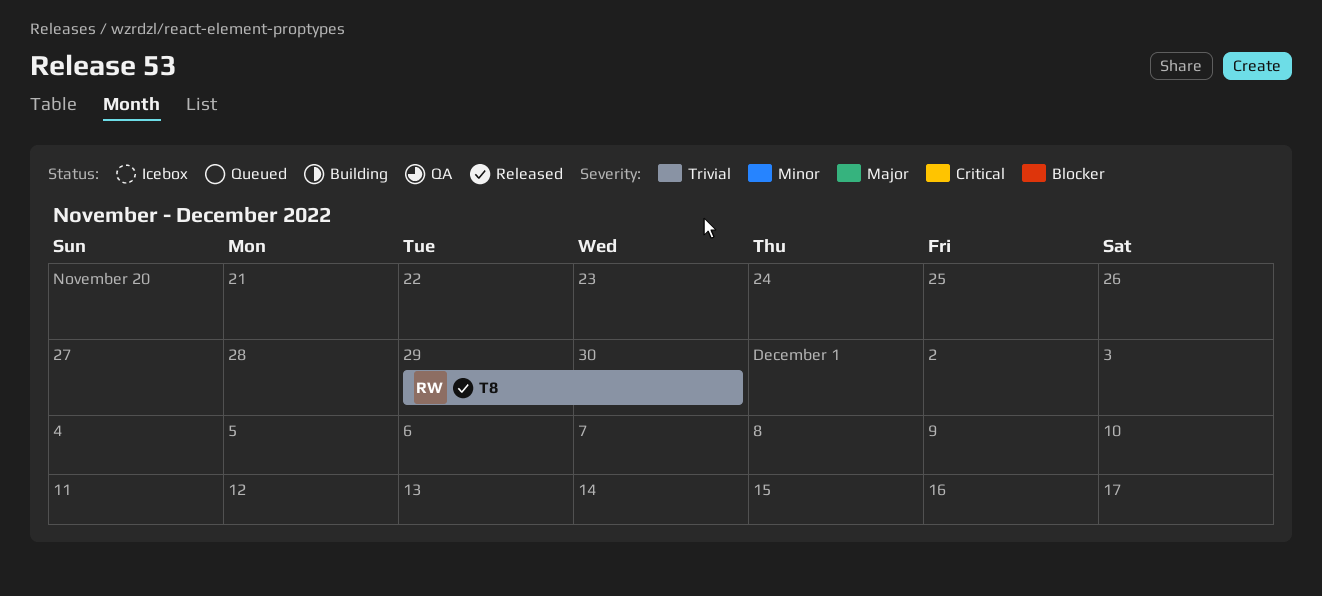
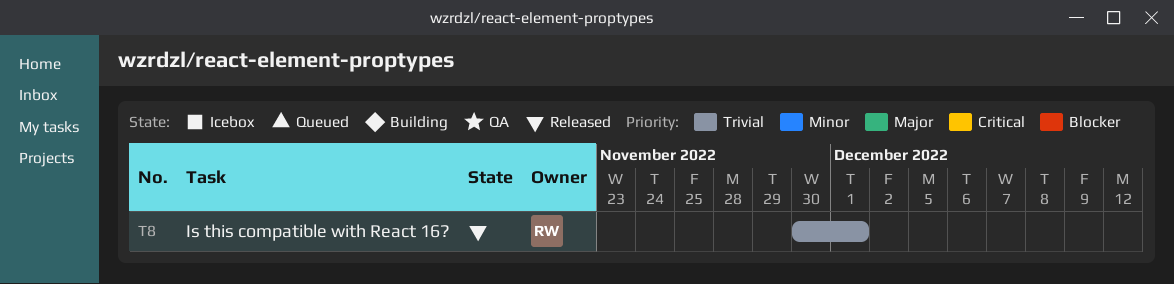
T8, start: Nov 29 -> Nov 30
T8, due: Nov 30 -> Dec 1

